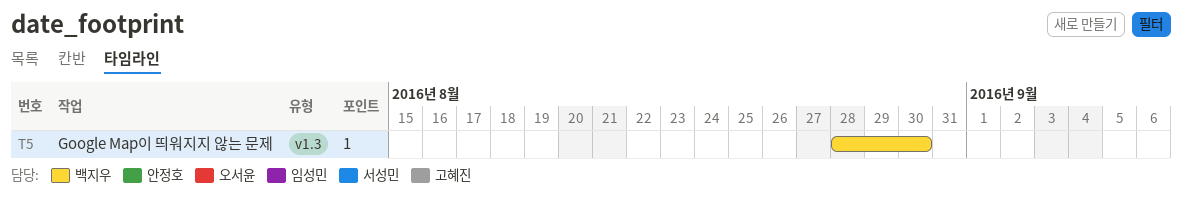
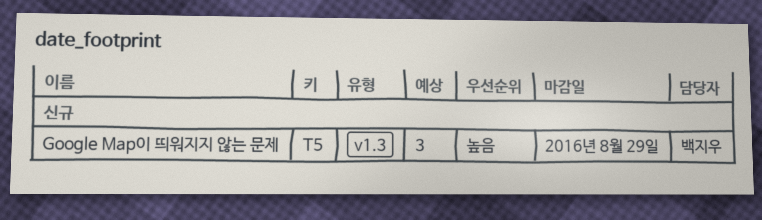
T5, estimate: 1 -> 3
T5, due: Aug 30 -> Aug 29

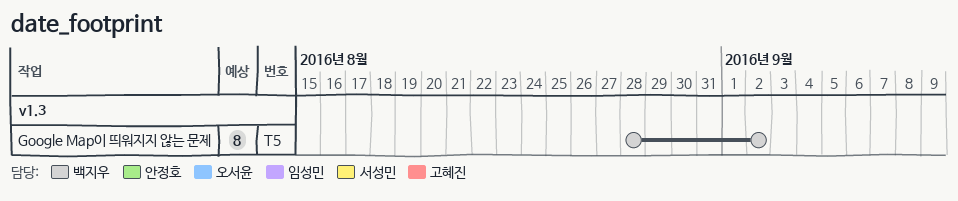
T5, estimate: 3 -> 8
T5, due: Aug 29 -> Sep 2

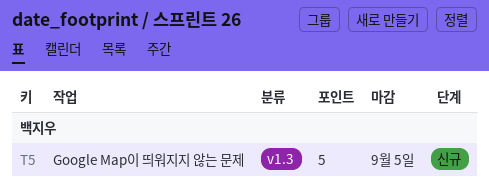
T5, estimate: 8 -> 5
T5, due: Sep 2 -> Sep 5

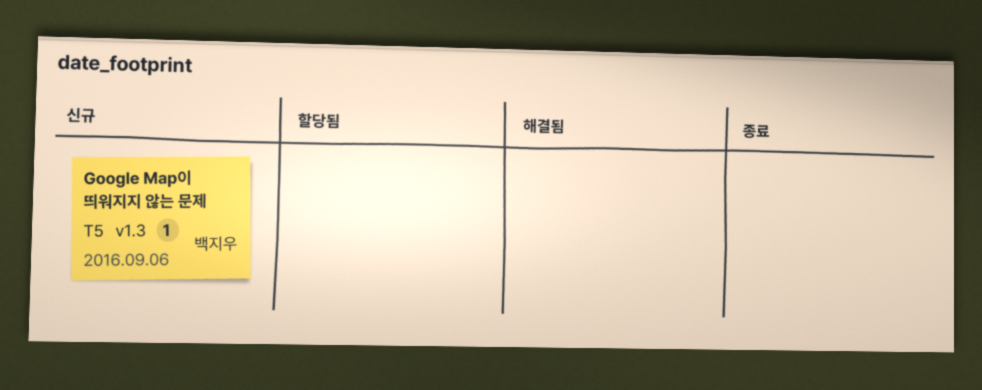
T5, estimate: 5 -> 1
T5, due: Sep 5 -> Sep 6

